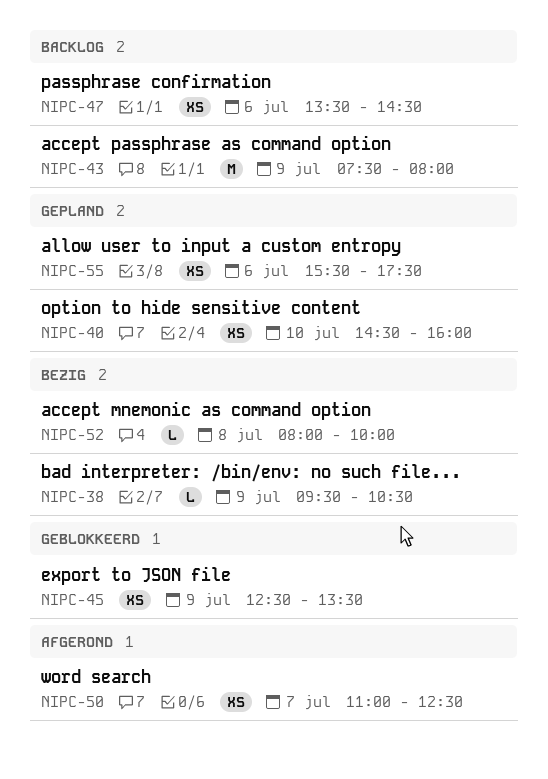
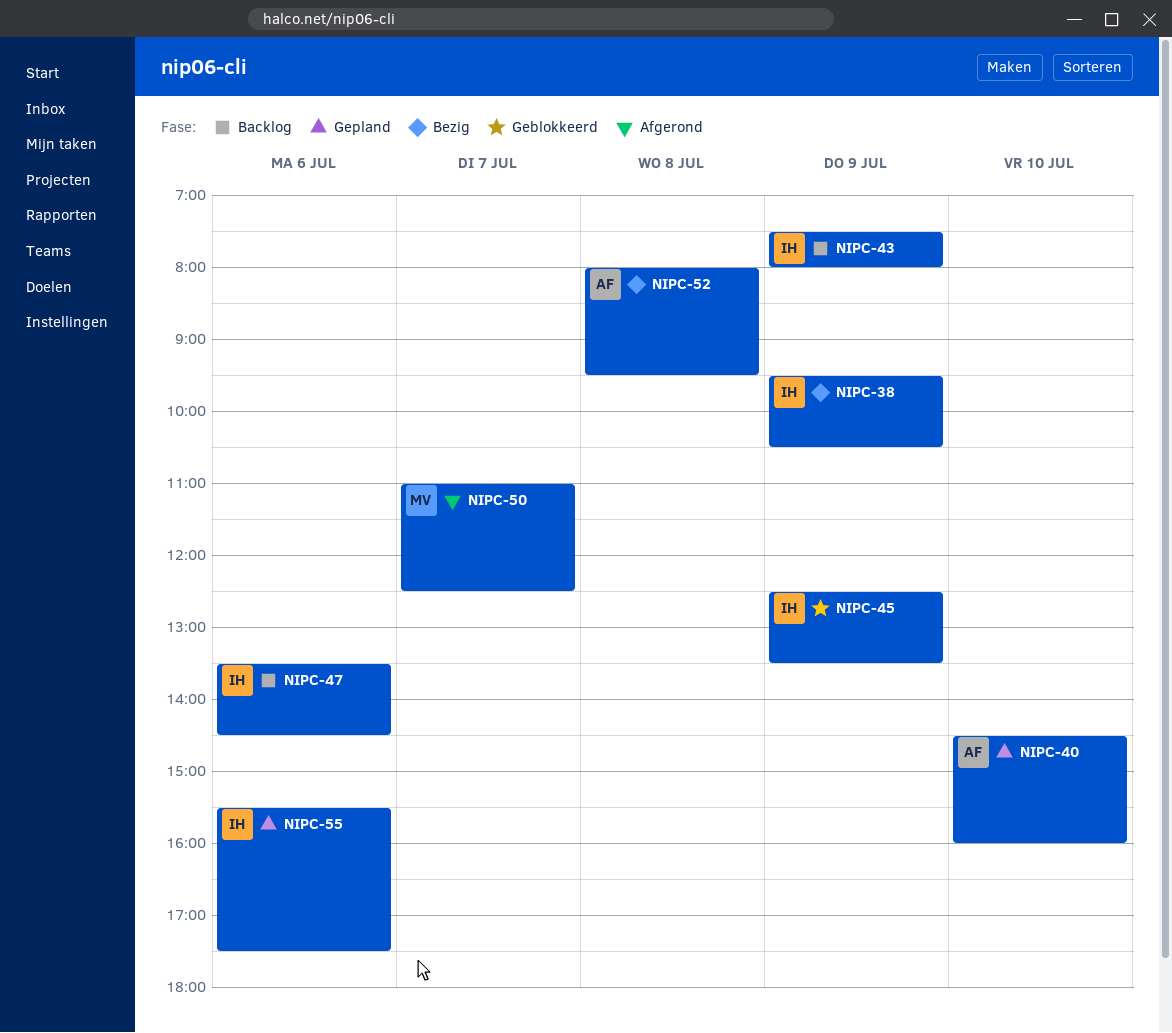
NIPC-52, ends: 10:00 -> 09:30

